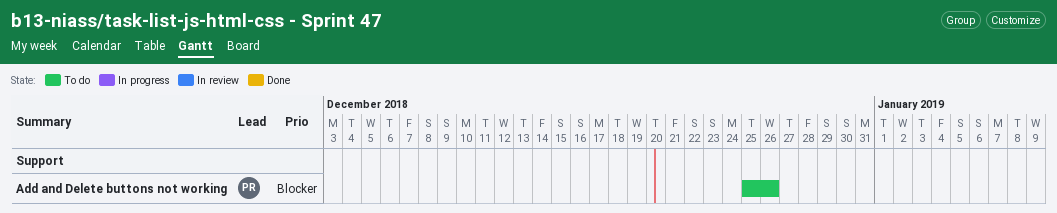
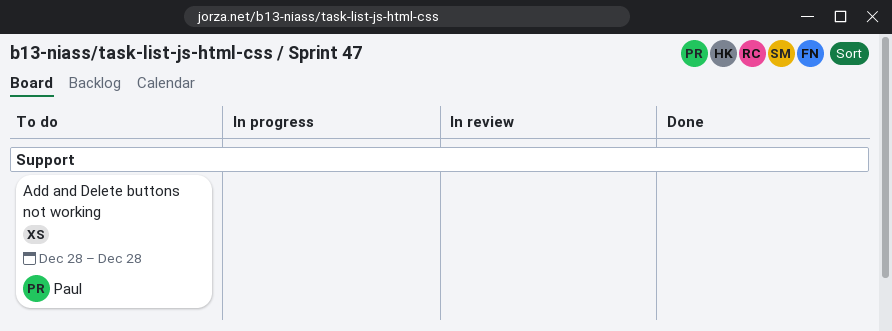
Add and Delete buttons not working, start: Dec 25 -> Dec 28
Add and Delete buttons not working, due: Dec 26 -> Dec 28

